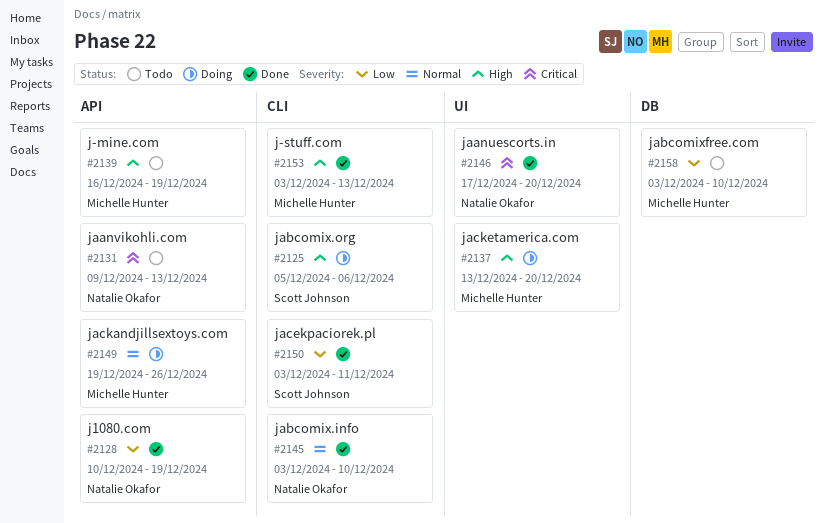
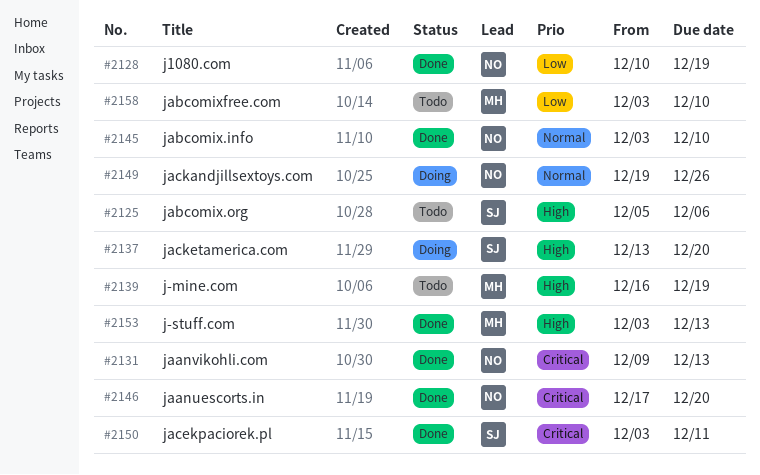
#2125, status: Doing -> Todo
#2131, status: Todo -> Done
#2137, owner: Michelle Hunter -> Scott Johnson
#2149, owner: Michelle Hunter -> Natalie Okafor
#2150, priority: Low -> Critical

